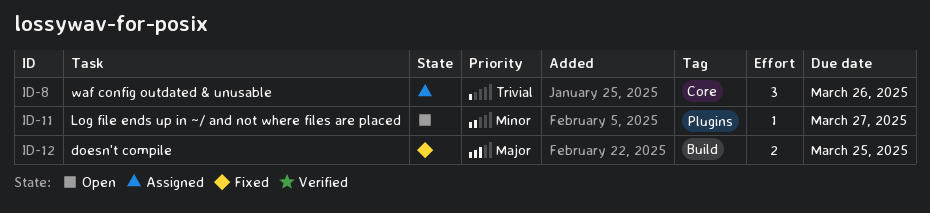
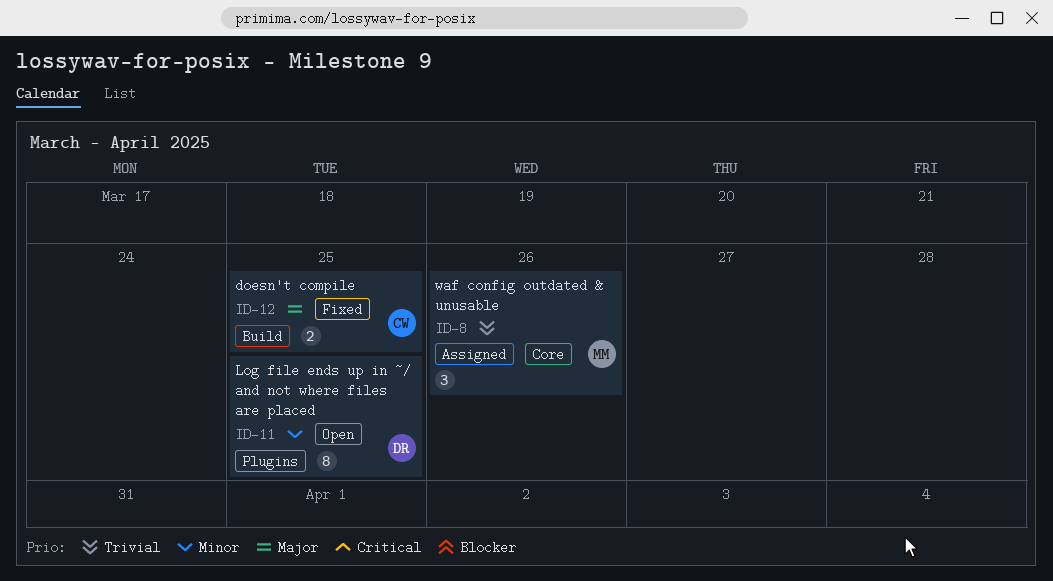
ID-11, estimate: 1 -> 8
ID-11, due: Mar 27 -> Mar 25

